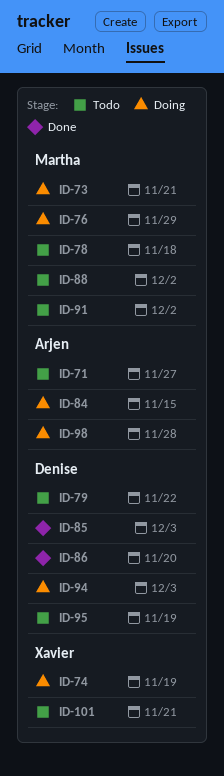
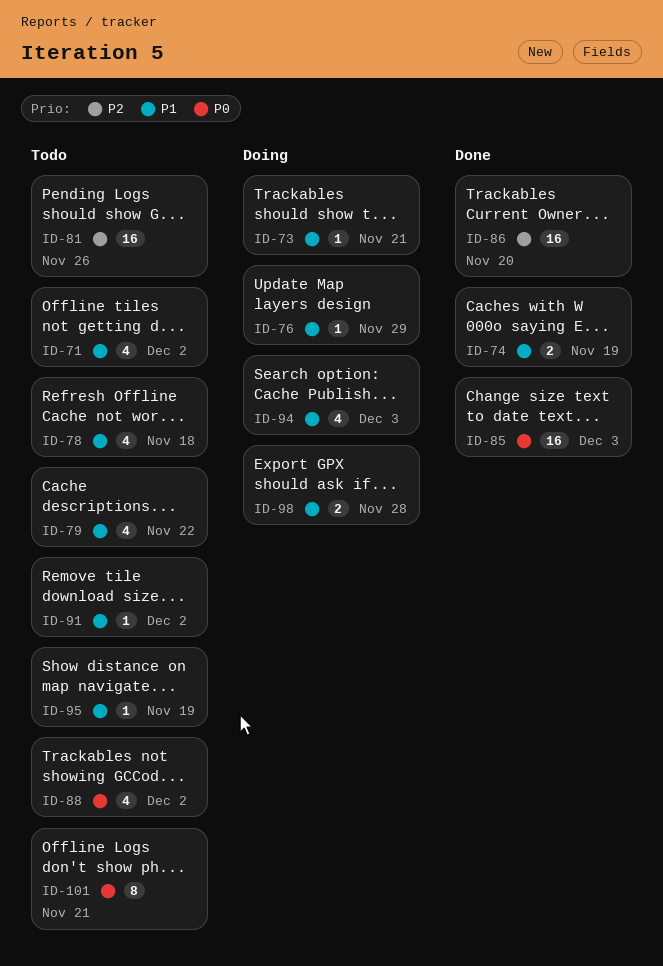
ID-71, due: Nov 27 -> Dec 2
ID-74, status: Doing -> Done
ID-81: none -> present
ID-84: present -> none

